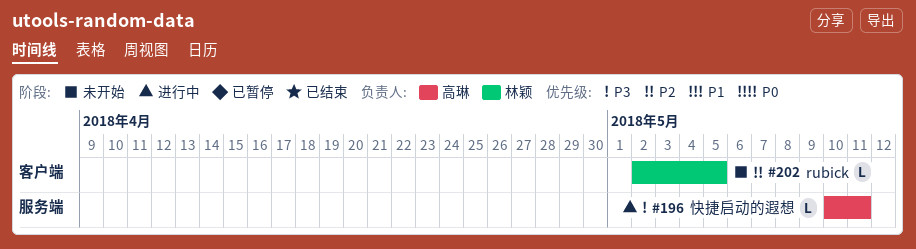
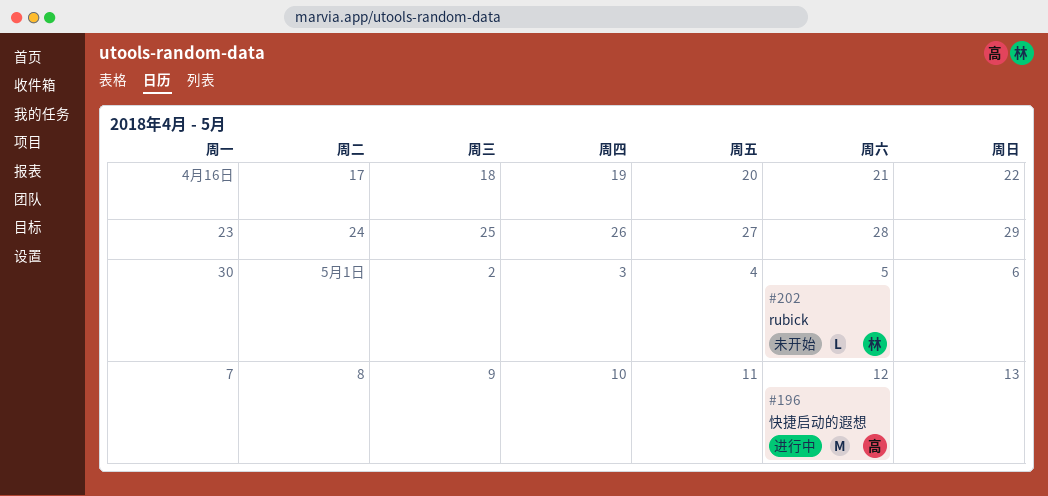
#196, estimate: L -> M
#196, due: May 11 -> May 12

